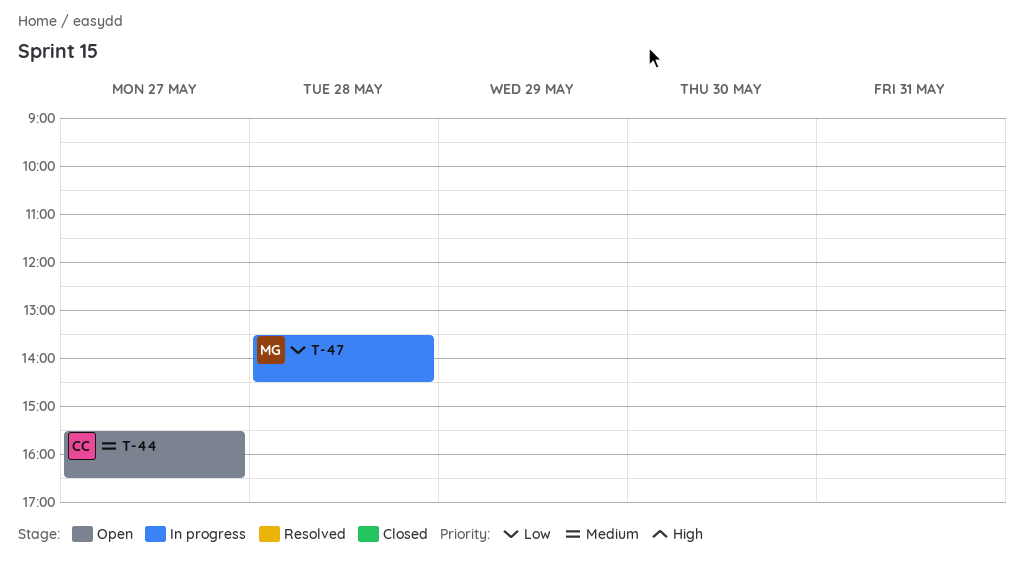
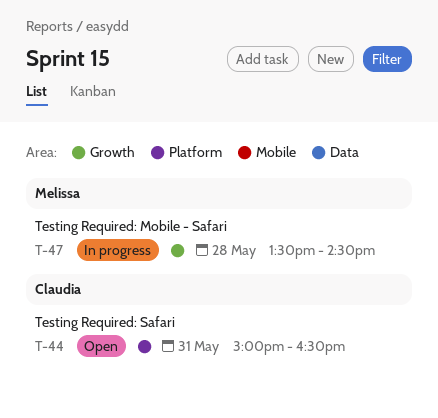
T-44, day: May 27 -> May 31
T-44, begins: 15:30 -> 15:00

